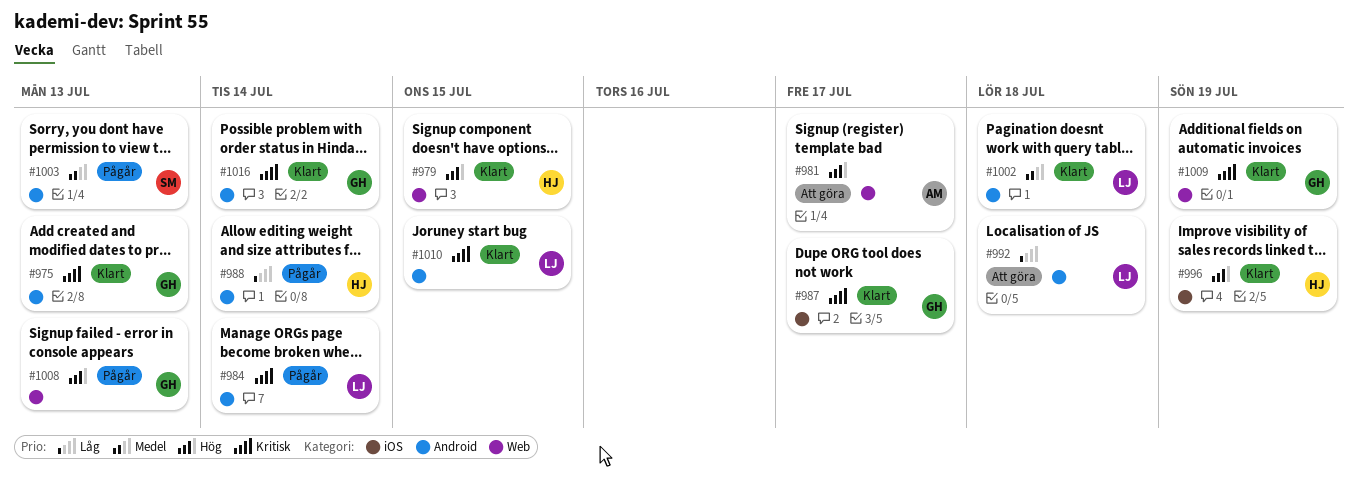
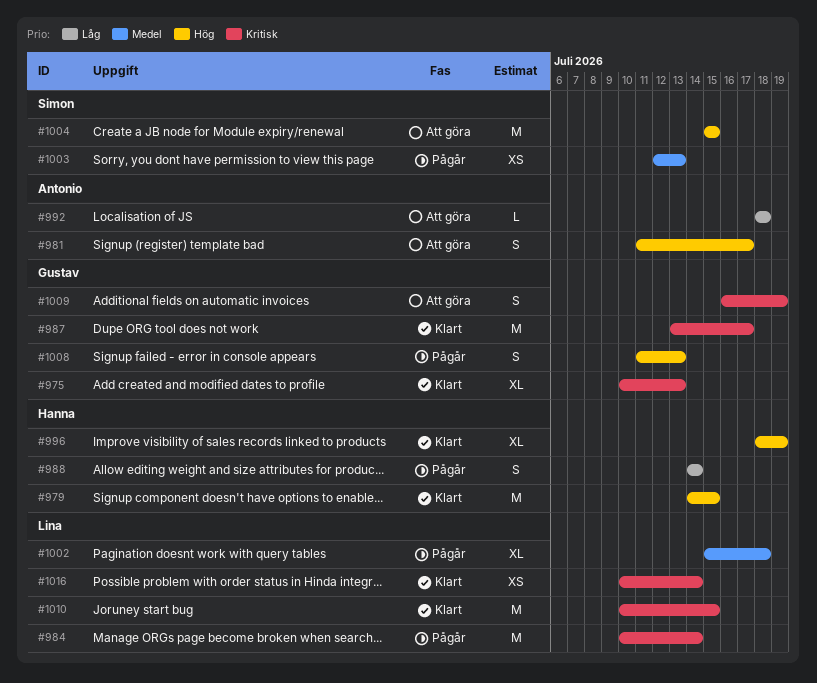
#992, owner: Lina -> Antonio
#1002, status: Klart -> Pågår
#1004: none -> present
#1009, status: Klart -> Att göra
#1016, owner: Gustav -> Lina

